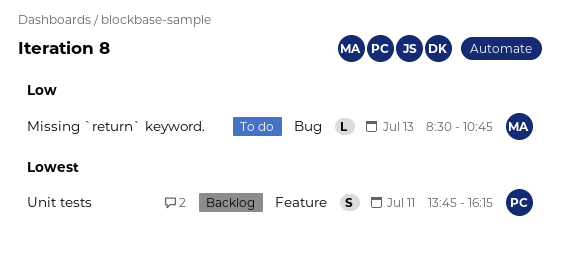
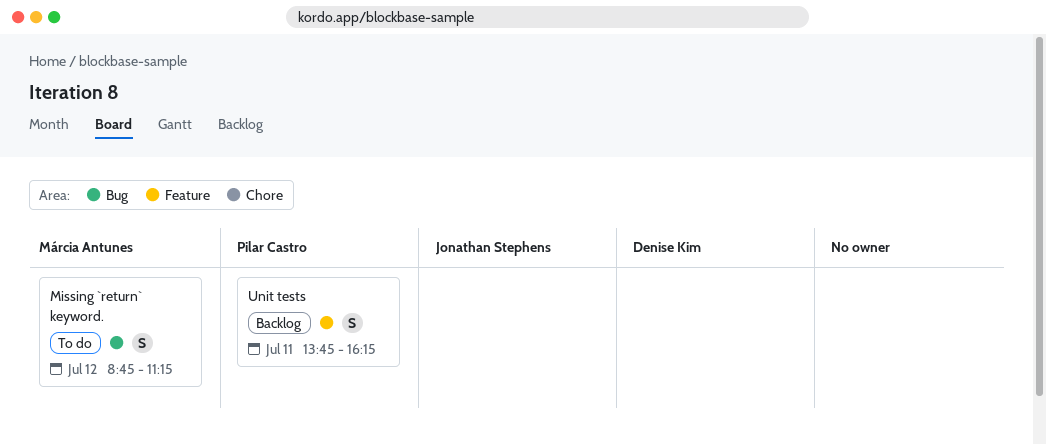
Missing `return` keyword., estimate: L -> S
Missing `return` keyword., day: Jul 13 -> Jul 12
Missing `return` keyword., begins: 08:30 -> 08:45
Missing `return` keyword., ends: 10:45 -> 11:15

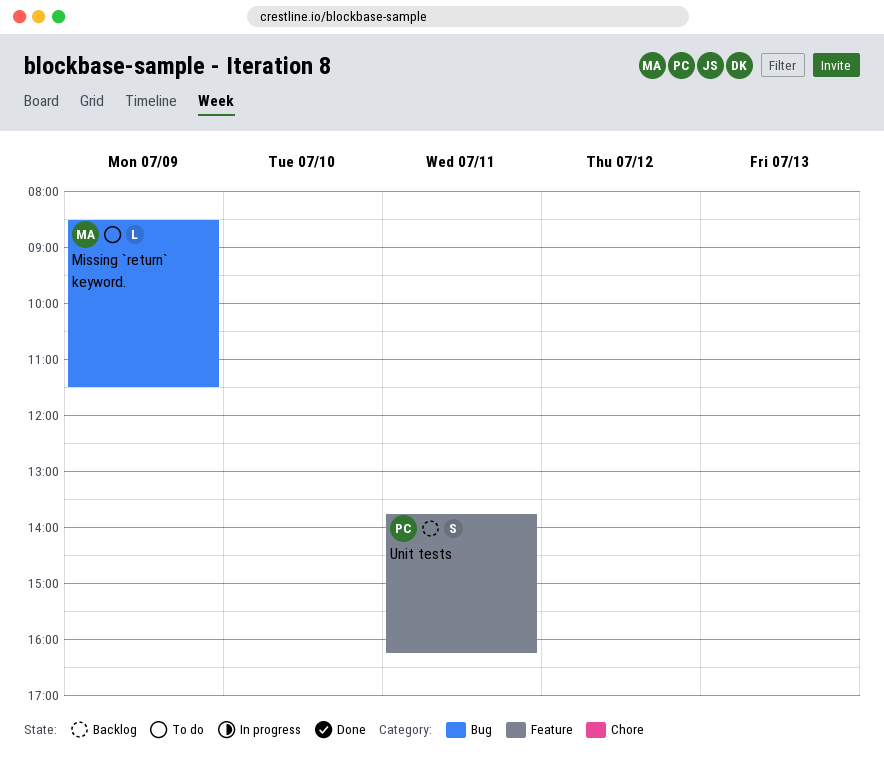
Missing `return` keyword., estimate: S -> L
Missing `return` keyword., day: Jul 12 -> Jul 9
Missing `return` keyword., begins: 08:45 -> 08:30
Missing `return` keyword., ends: 11:15 -> 11:30

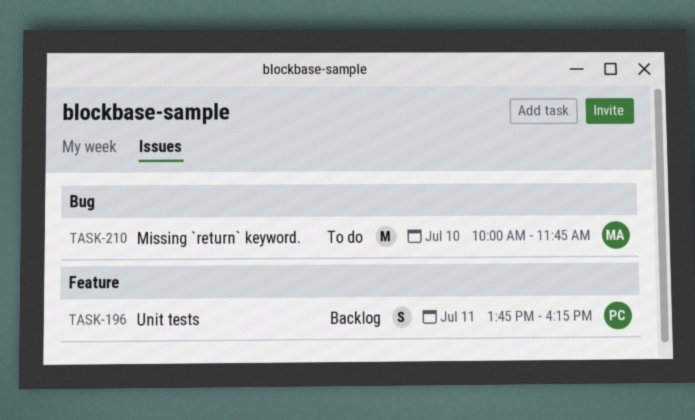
Missing `return` keyword., estimate: L -> M
Missing `return` keyword., day: Jul 9 -> Jul 10
Missing `return` keyword., begins: 08:30 -> 10:00
Missing `return` keyword., ends: 11:30 -> 11:45

